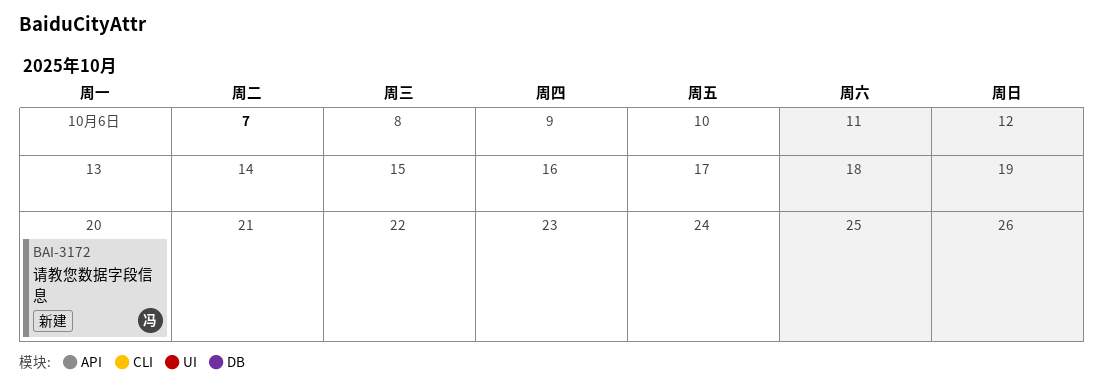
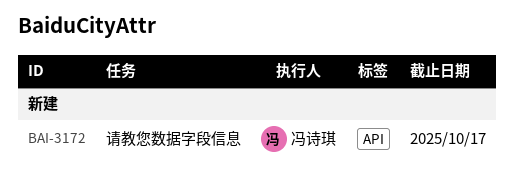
BAI-3172, due: Oct 20 -> Oct 17

